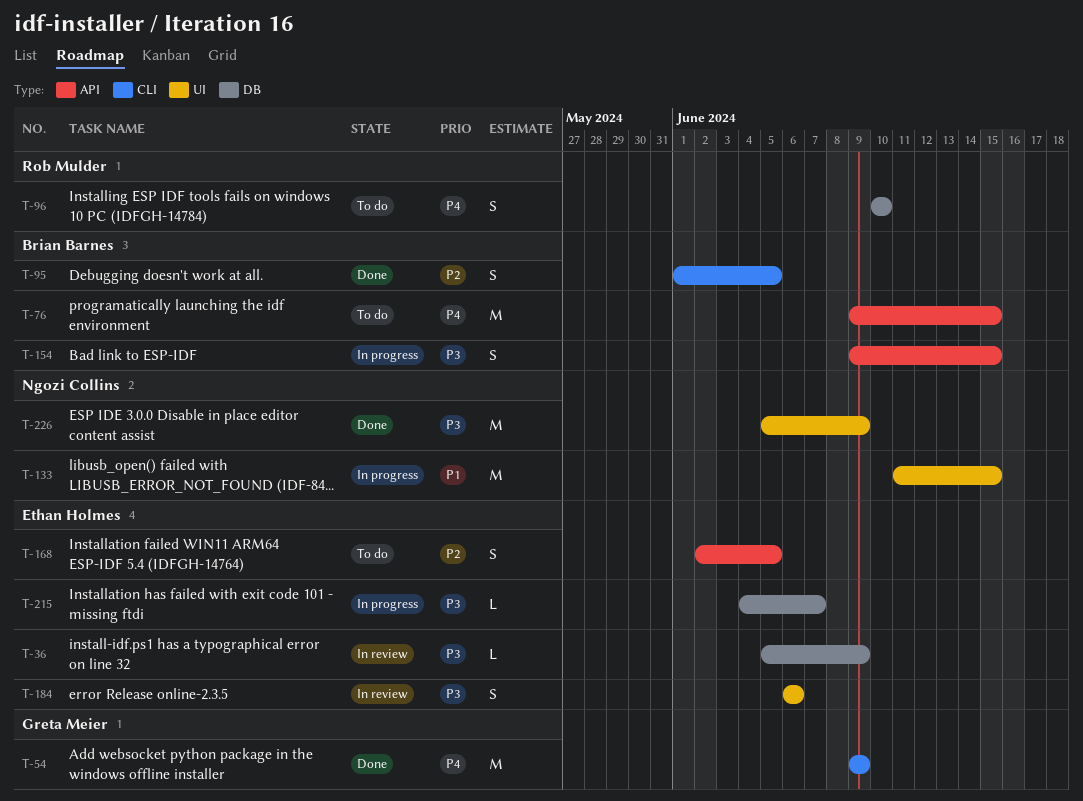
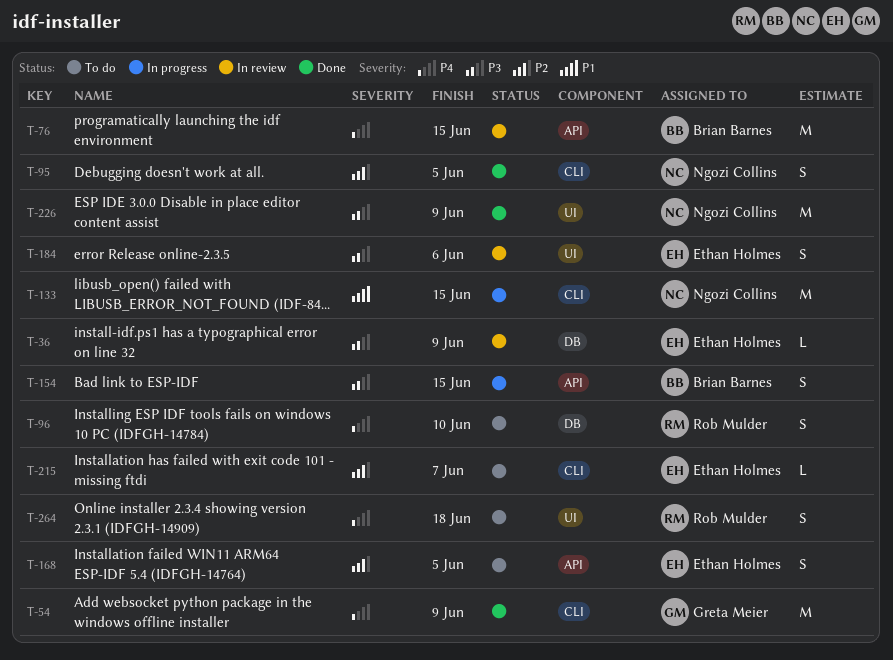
T-76, status: To do -> In review
T-95, owner: Brian Barnes -> Ngozi Collins
T-133, label: UI -> CLI
T-215, status: In progress -> To do
T-215, priority: P3 -> P2
T-215, label: DB -> CLI
T-264: none -> present

